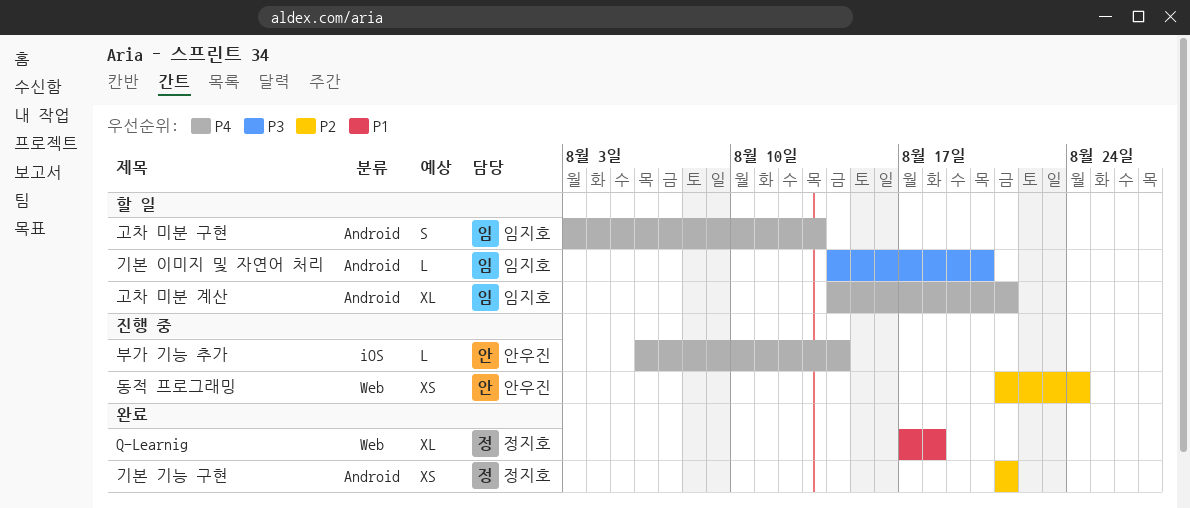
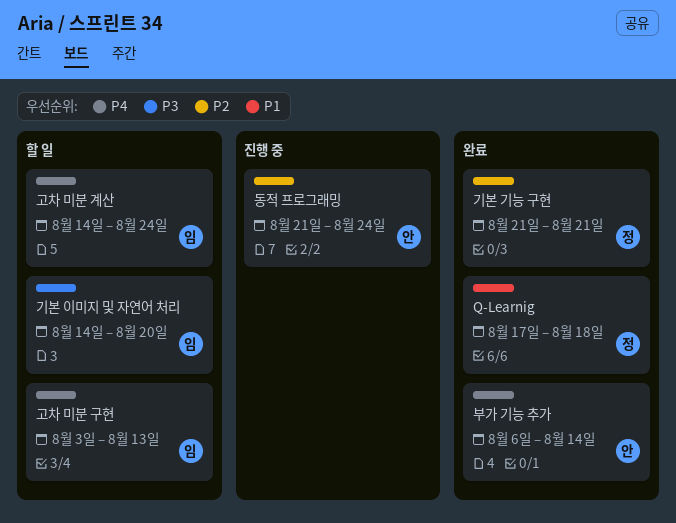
고차 미분 계산, due: Aug 21 -> Aug 24
부가 기능 추가, status: 진행 중 -> 완료

